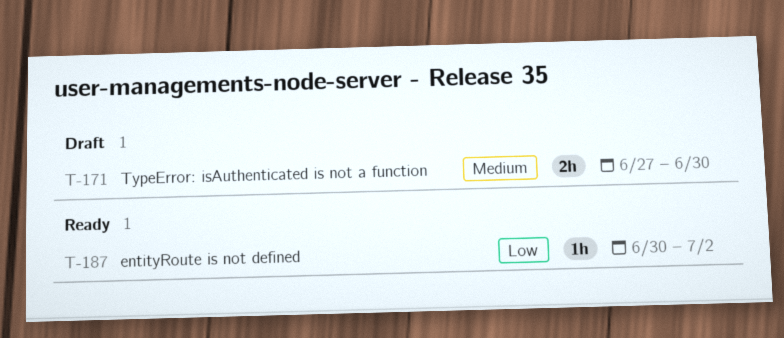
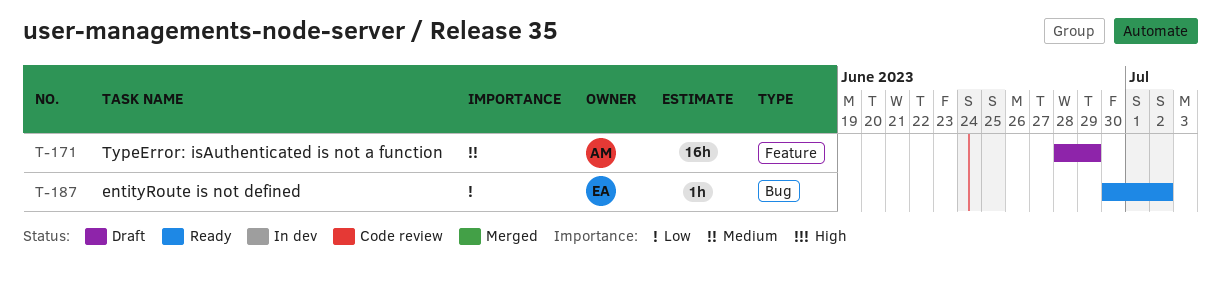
T-171, estimate: 2h -> 16h
T-171, start: Jun 27 -> Jun 28
T-171, due: Jun 30 -> Jun 29

